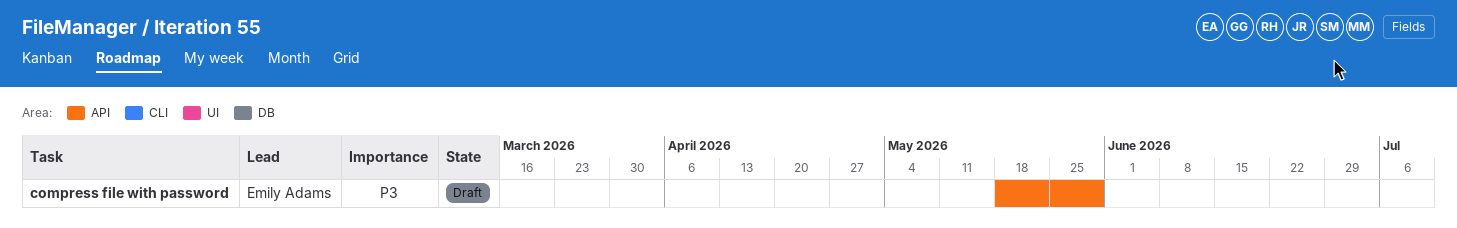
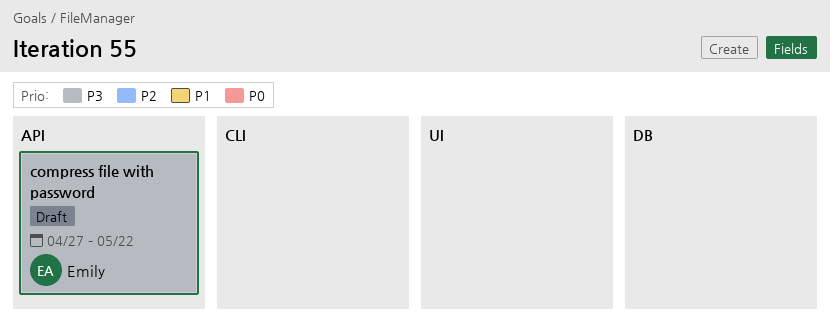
compress file with password, start: May 18 -> Apr 27
compress file with password, due: May 29 -> May 22

